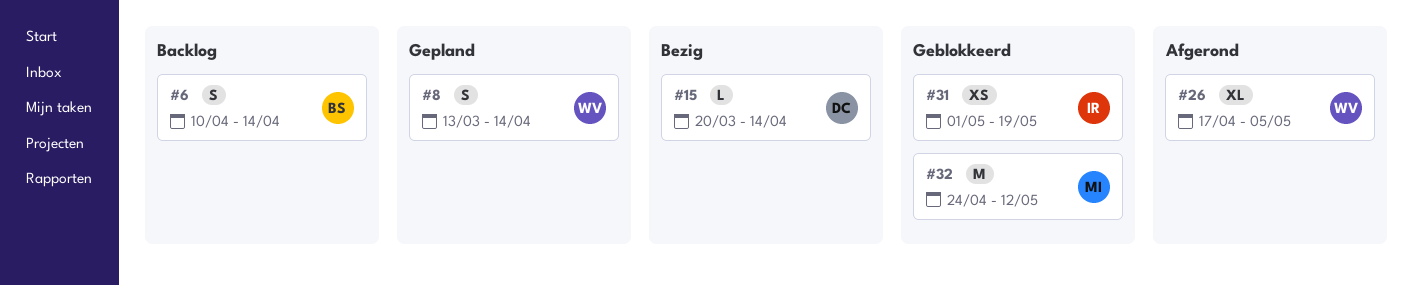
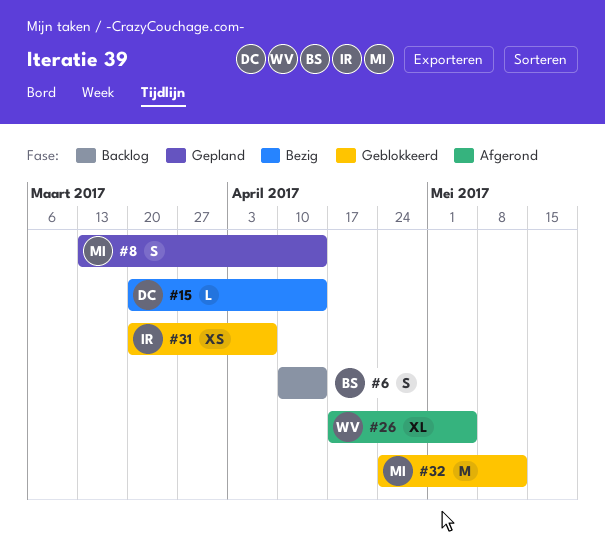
#8, owner: WV -> MI
#31, start: May 1 -> Mar 20
#31, due: May 19 -> Apr 7

